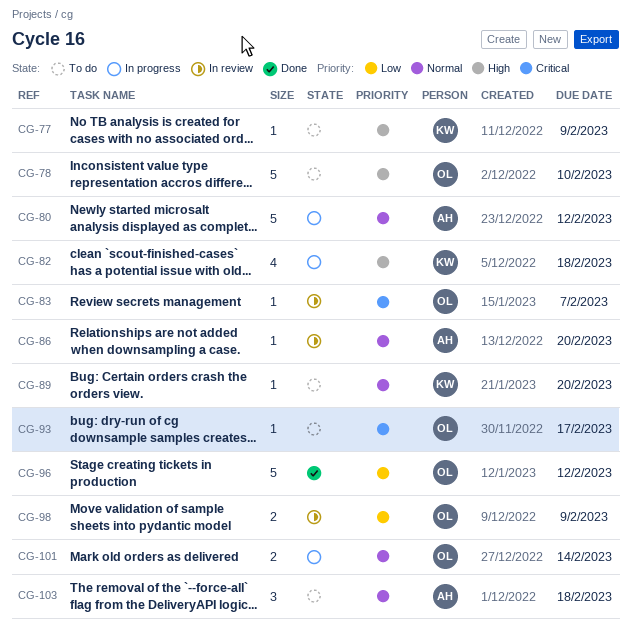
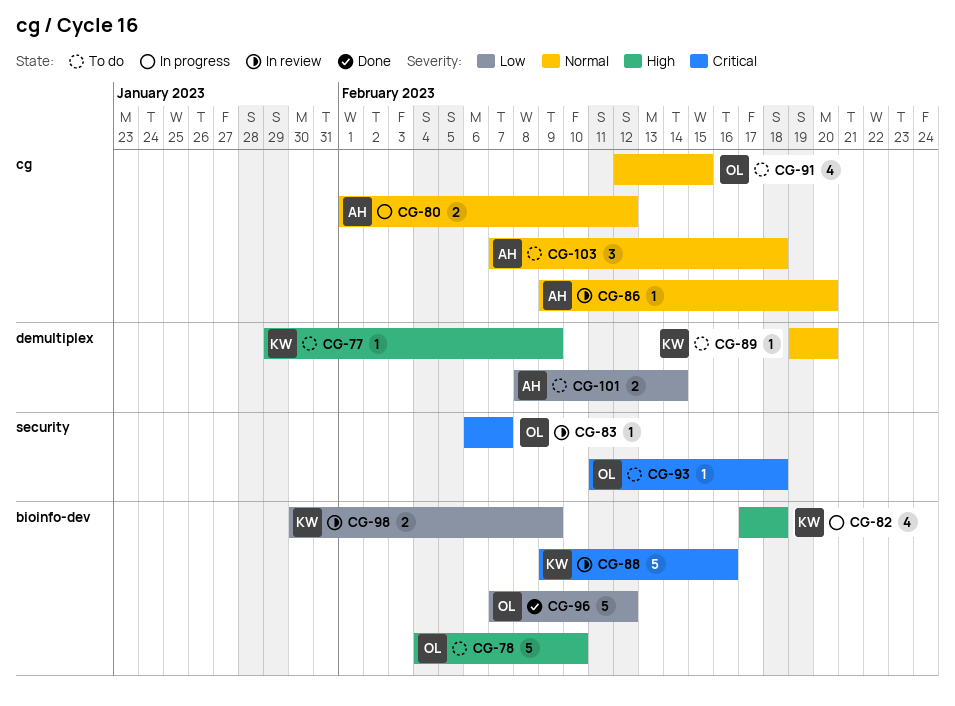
CG-80, estimate: 5 -> 2
CG-88: none -> present
CG-91: none -> present
CG-93, due: Feb 17 -> Feb 18
CG-98, owner: OL -> KW
CG-101, status: In progress -> To do
CG-101, owner: OL -> AH
CG-101, priority: Normal -> Low

